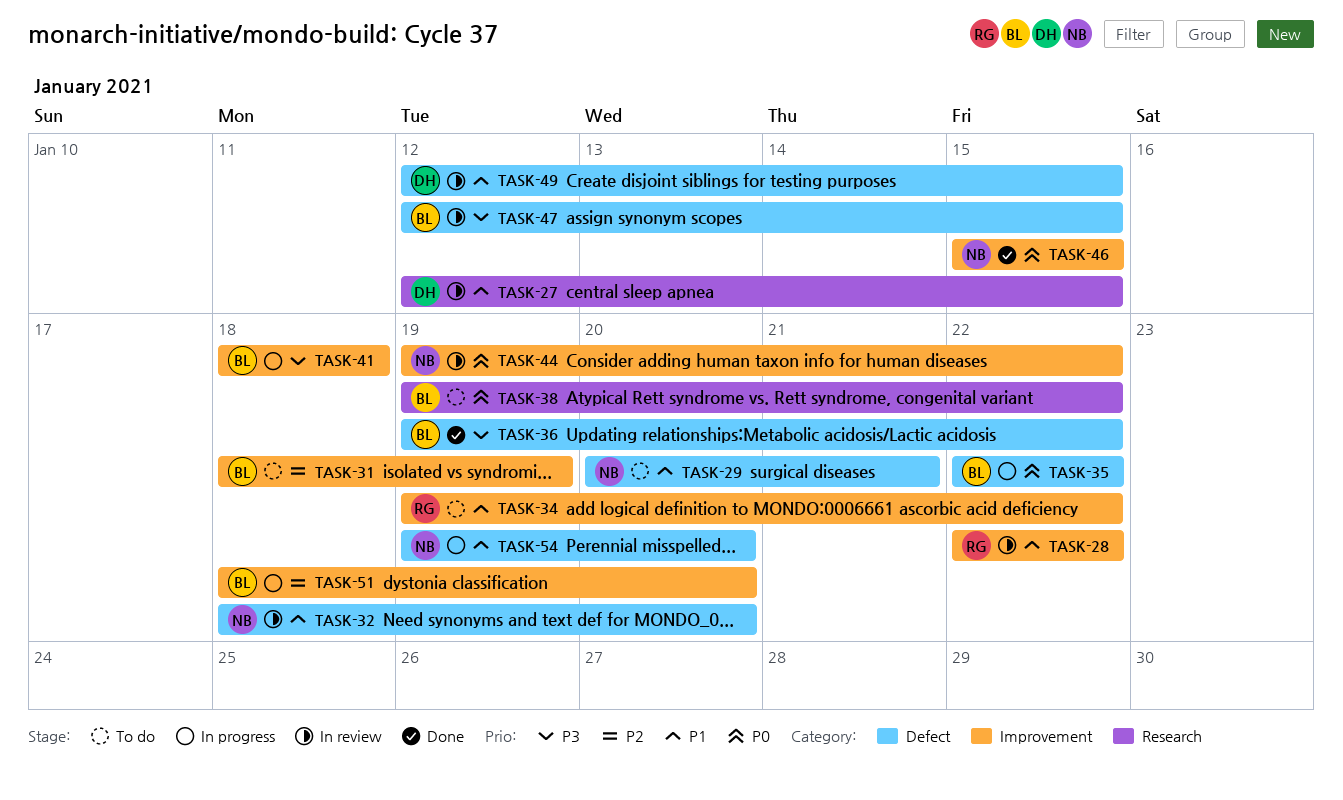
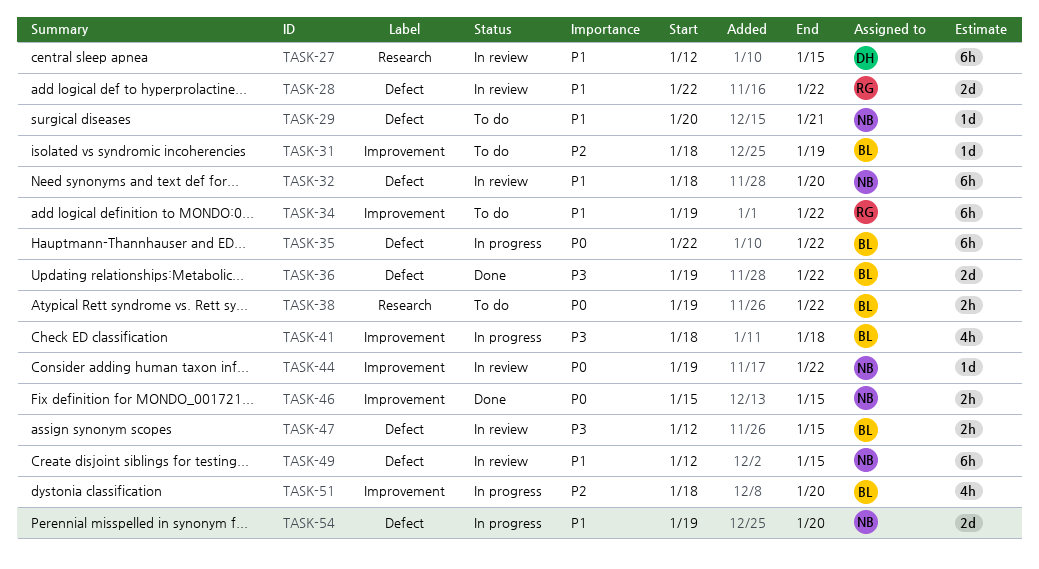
TASK-28, label: Improvement -> Defect
TASK-49, owner: DH -> NB

